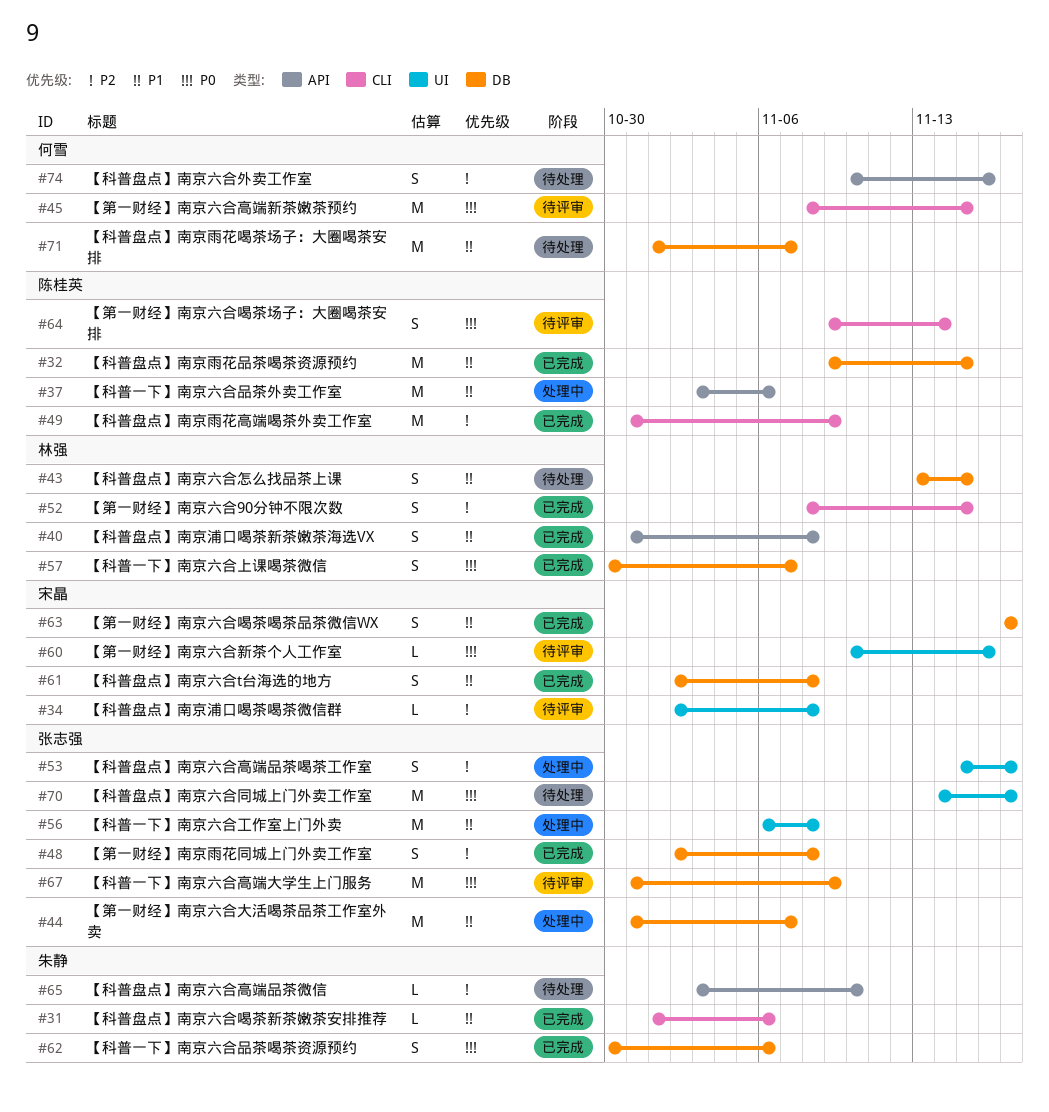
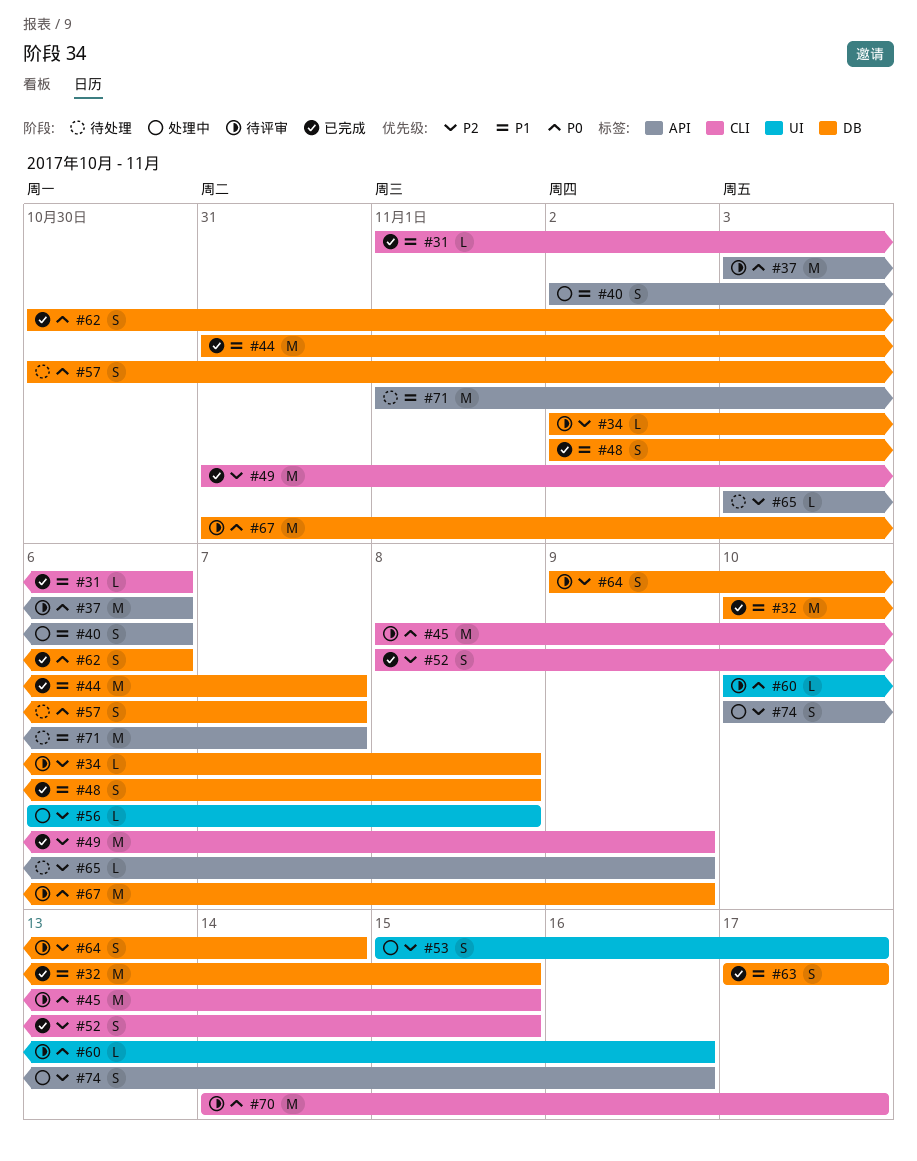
#32, start: Nov 9 -> Nov 10
#34, label: UI -> DB
#37, status: 处理中 -> 待评审
#37, priority: P1 -> P0
#40, status: 已完成 -> 处理中
#40, start: Oct 31 -> Nov 2
#40, due: Nov 8 -> Nov 6
#43: present -> none
#44, status: 处理中 -> 已完成
#48, priority: P2 -> P1
#56, priority: P1 -> P2
#56, estimate: M -> L
#57, status: 已完成 -> 待处理
#61: present -> none
#64, priority: P0 -> P2
#64, label: CLI -> DB
#65, due: Nov 10 -> Nov 9
#70, status: 待处理 -> 待评审
#70, label: UI -> CLI
#71, label: DB -> API
#74, status: 待处理 -> 处理中

